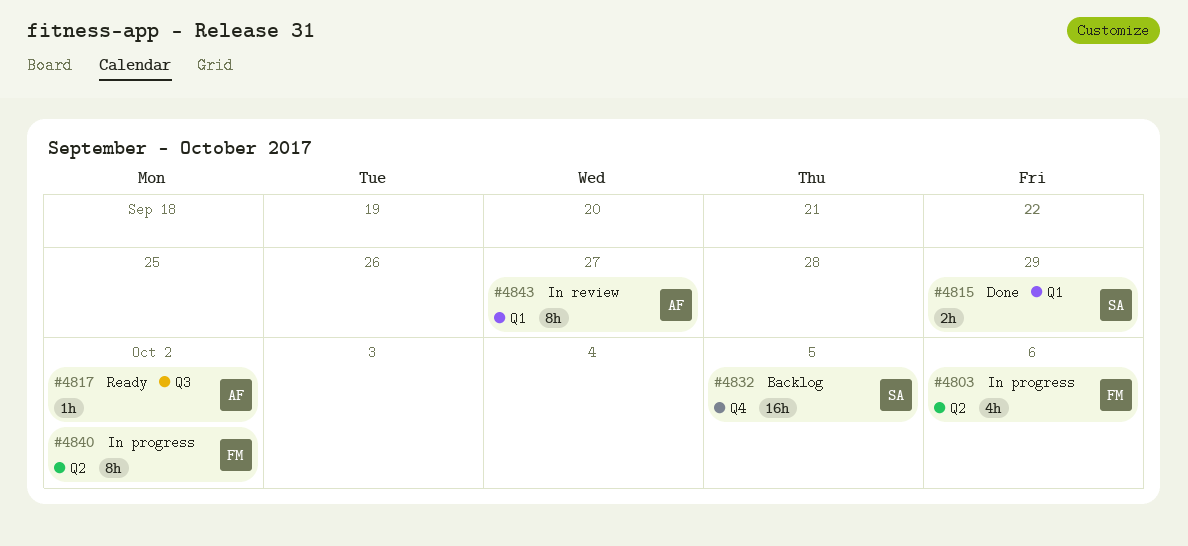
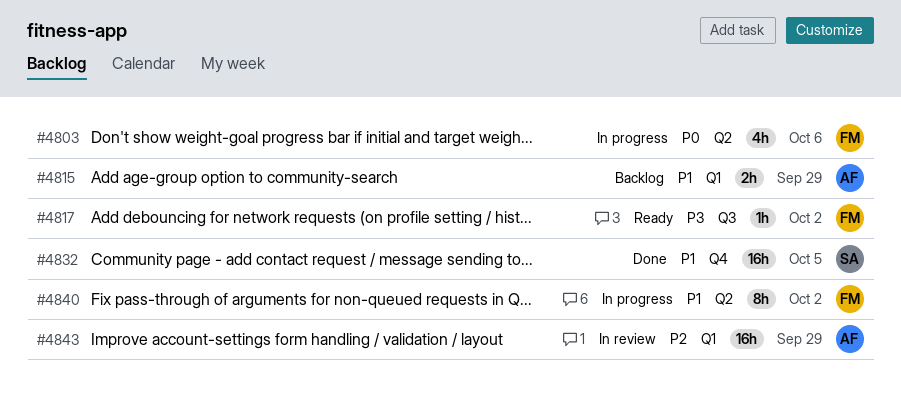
#4815, status: Done -> Backlog
#4815, owner: SA -> AF
#4817, owner: AF -> FM
#4832, status: Backlog -> Done
#4843, estimate: 8h -> 16h
#4843, due: Sep 27 -> Sep 29

